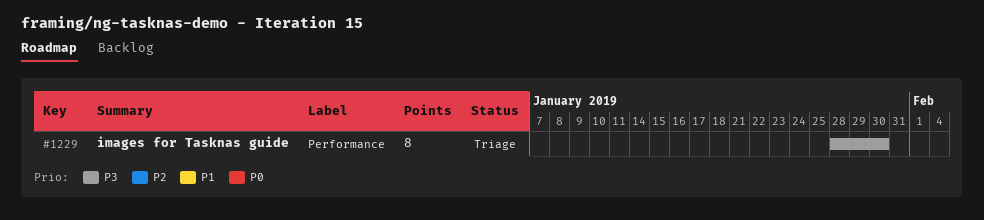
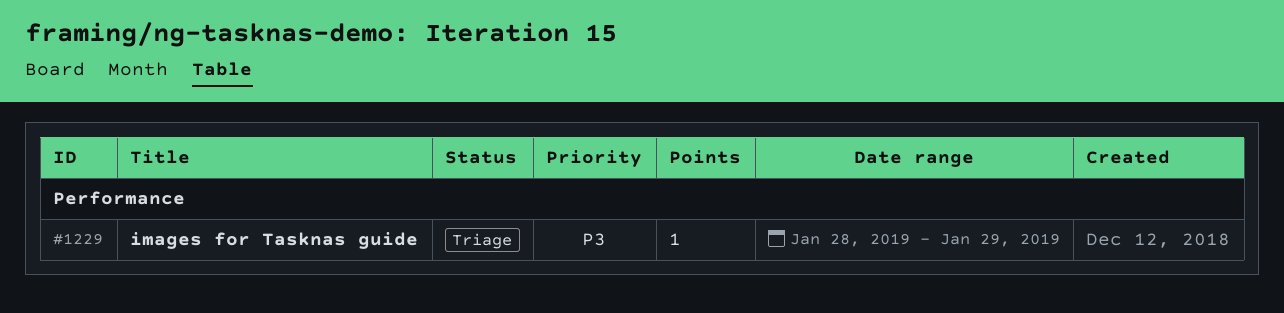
#1229, estimate: 8 -> 1
#1229, due: Jan 30 -> Jan 29

